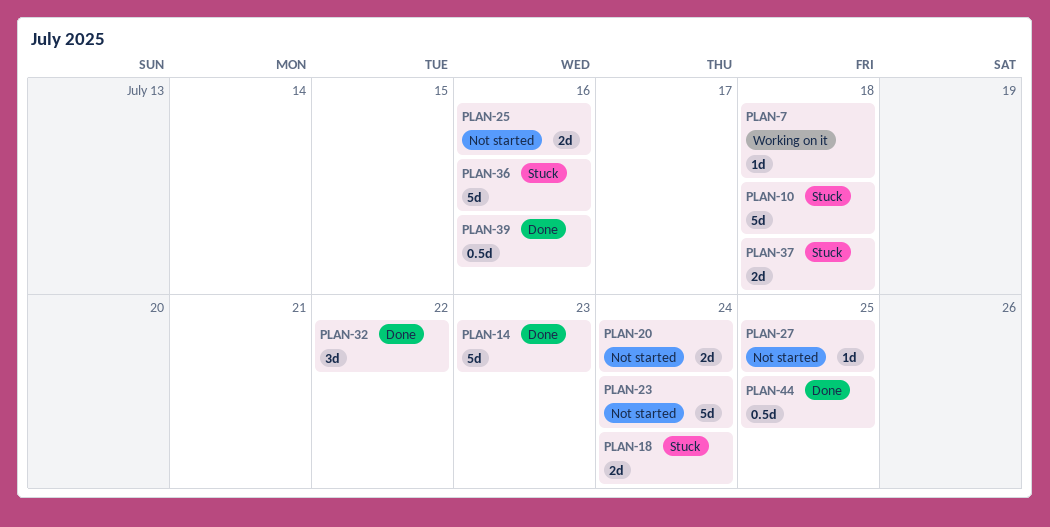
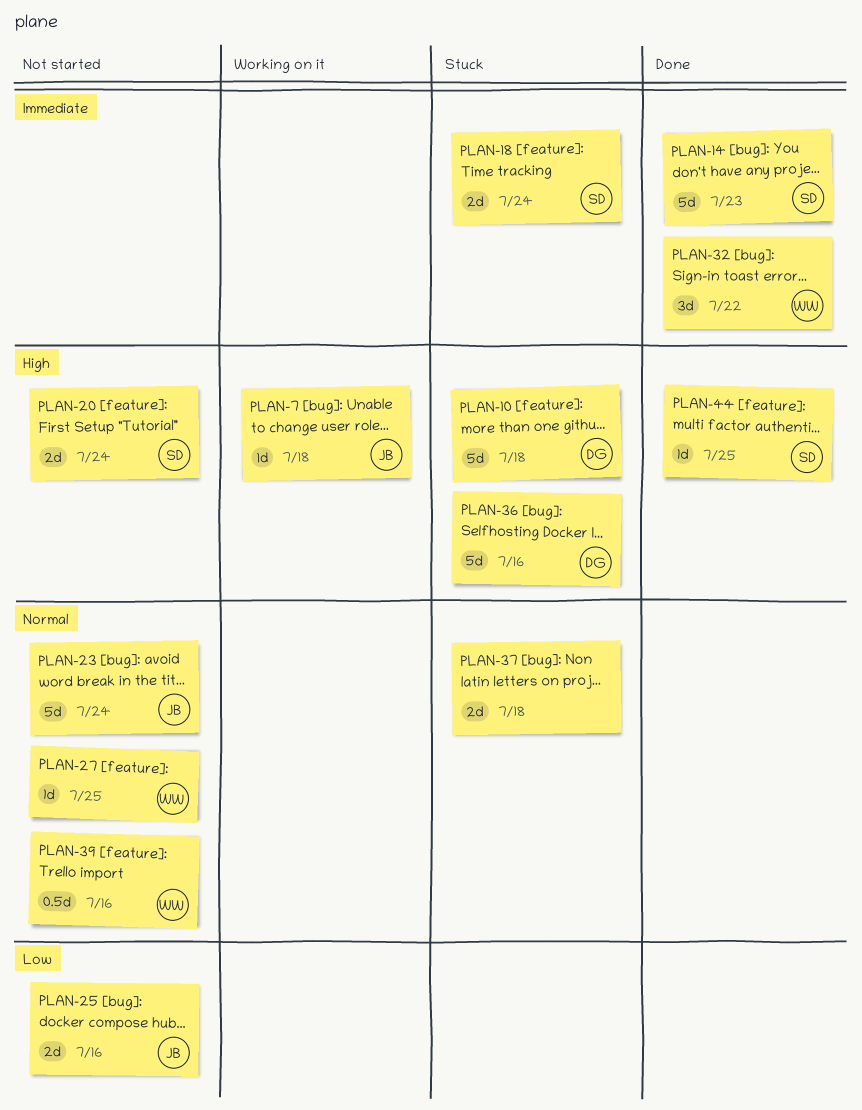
PLAN-39, status: Done -> Not started
PLAN-44, estimate: 0.5d -> 1d

